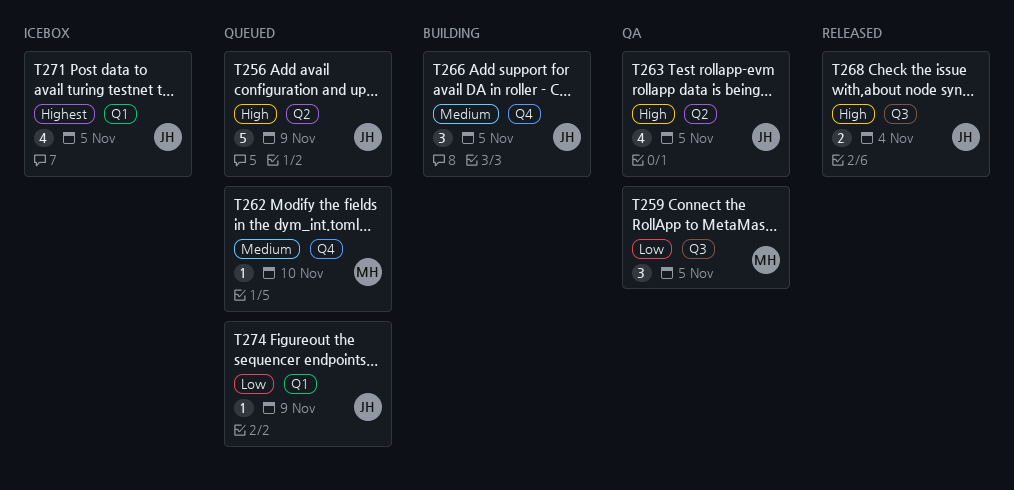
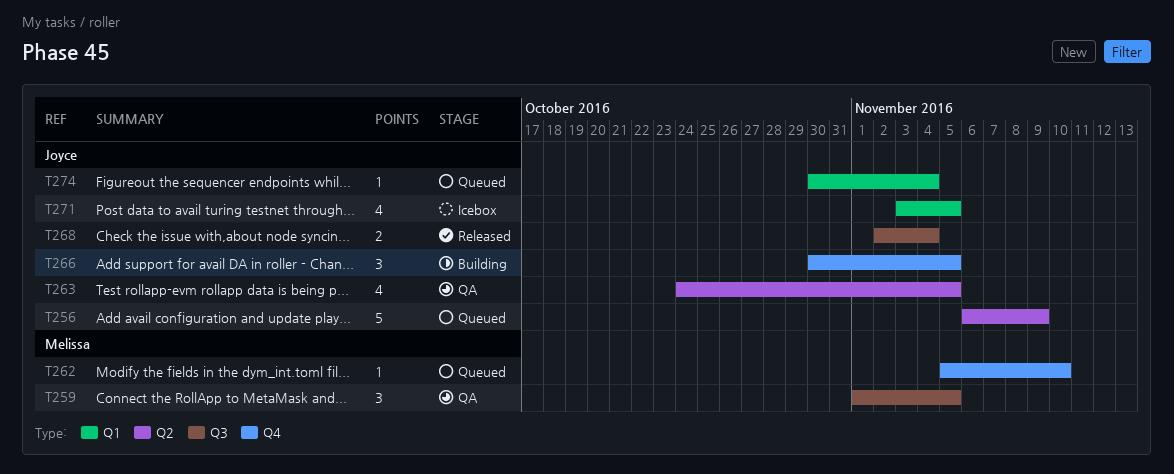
T274, due: Nov 9 -> Nov 4

